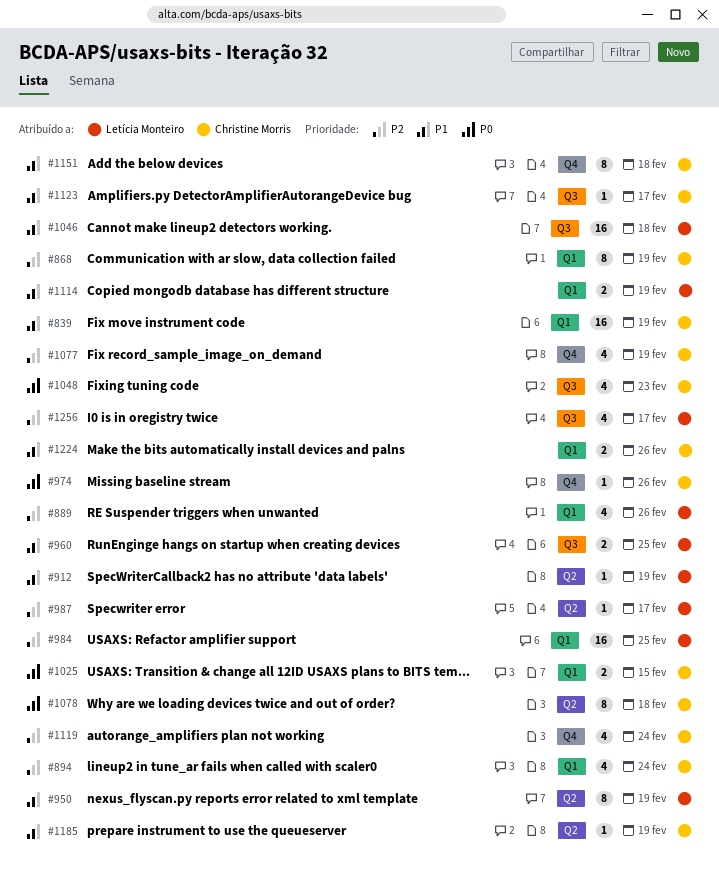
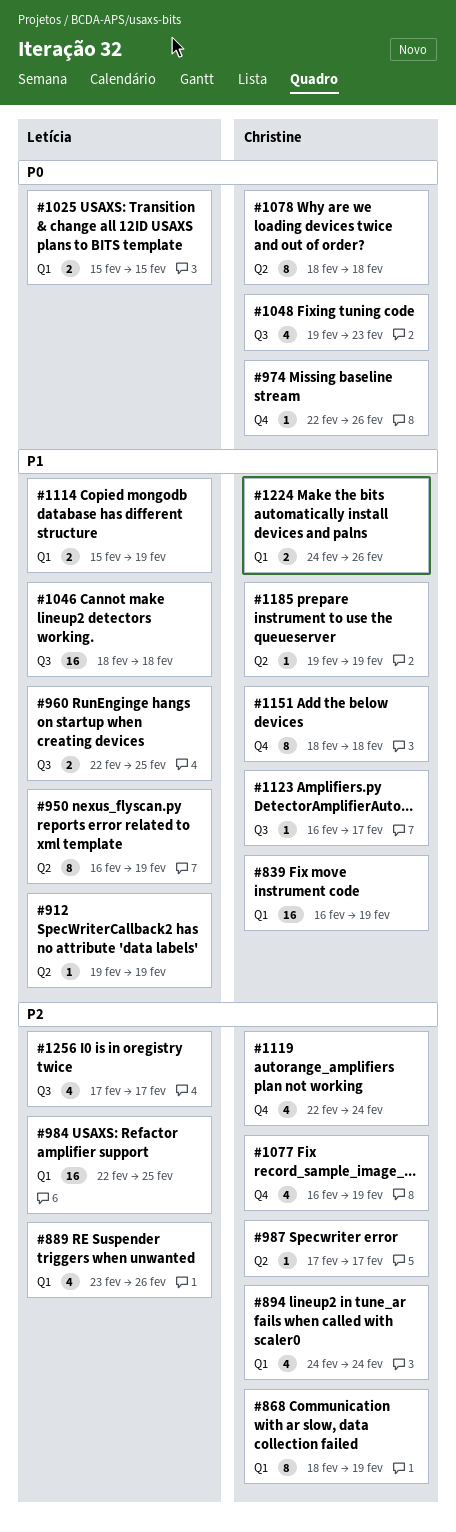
#987, owner: Letícia Monteiro -> Christine Morris
#1025, owner: Christine Morris -> Letícia Monteiro

